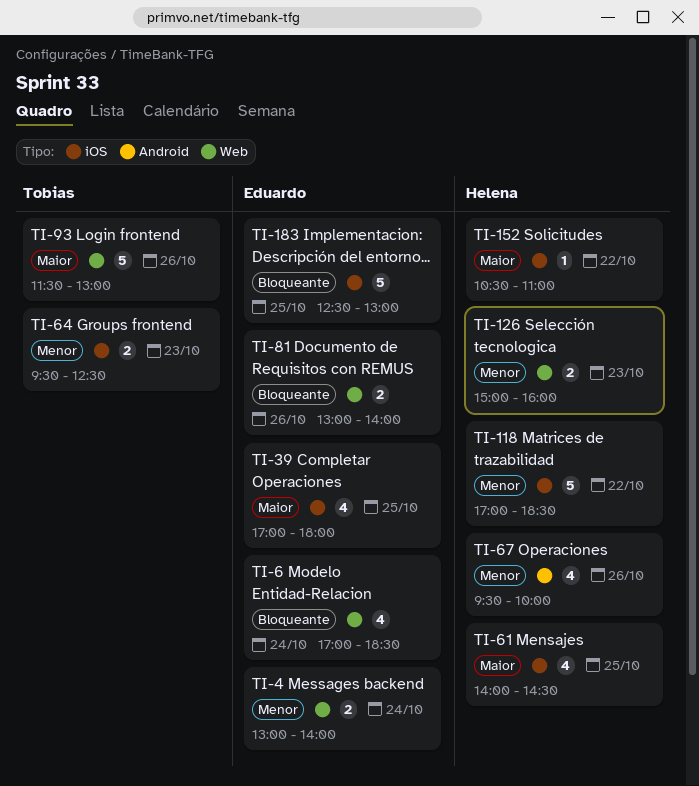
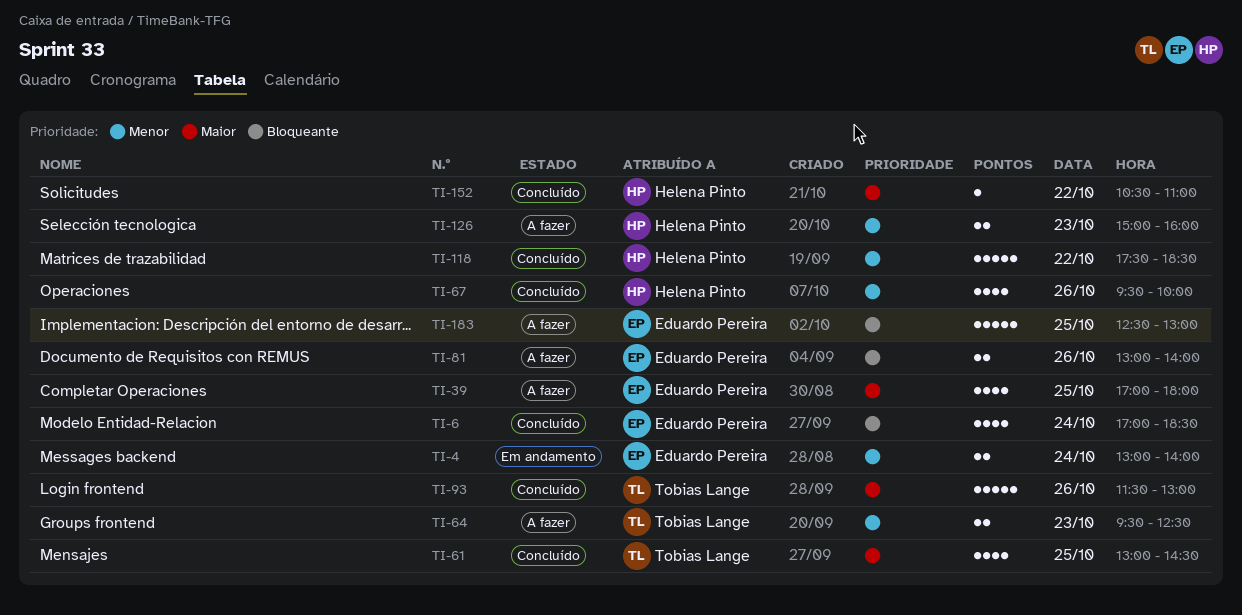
TI-61, owner: Helena Pinto -> Tobias Lange
TI-61, begins: 14:00 -> 13:00
TI-118, begins: 17:00 -> 17:30

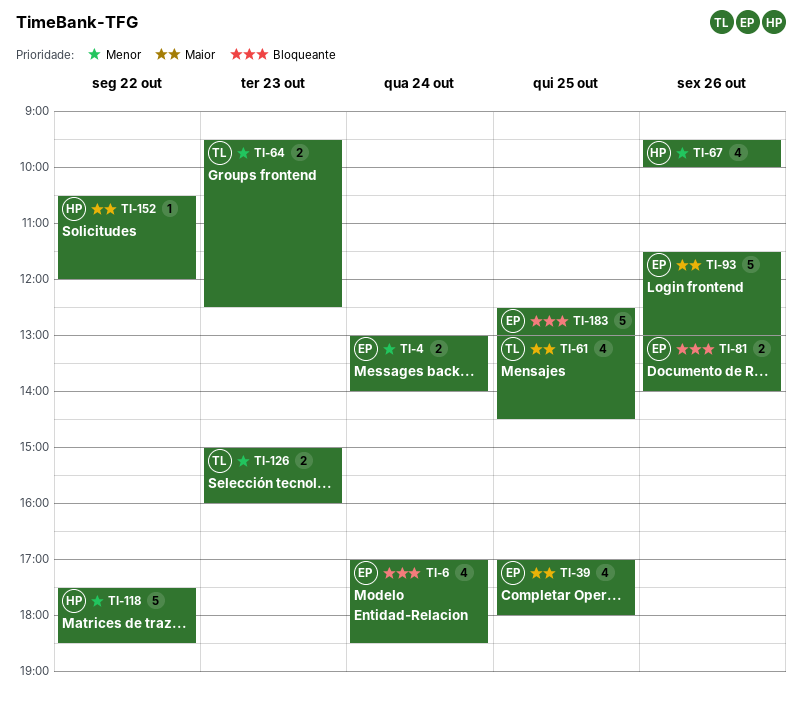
TI-93, owner: Tobias Lange -> Eduardo Pereira
TI-126, owner: Helena Pinto -> Tobias Lange
TI-152, ends: 11:00 -> 12:00

